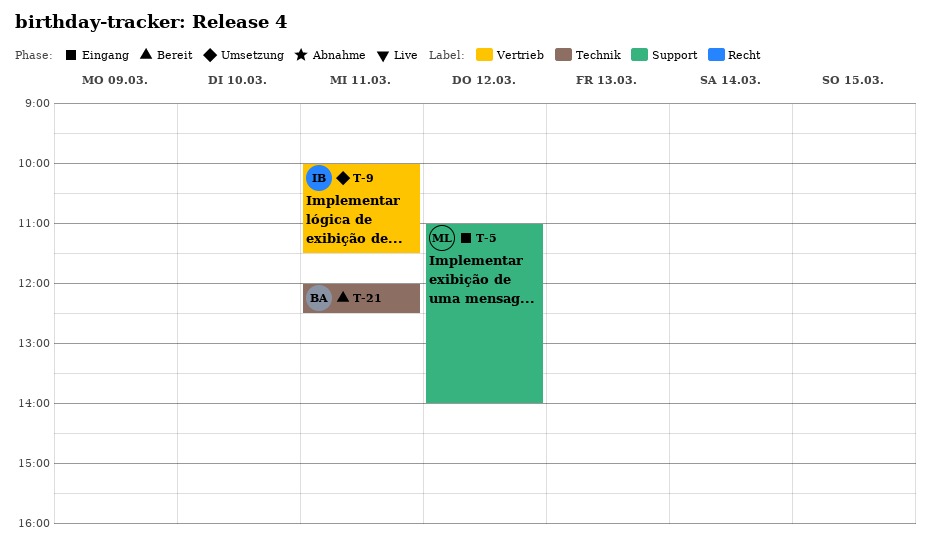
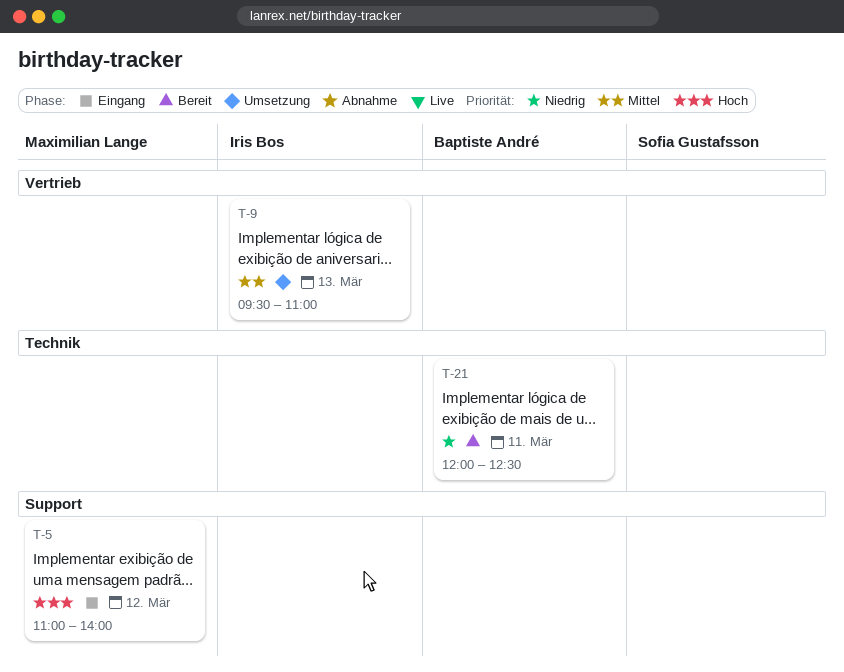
T-9, day: Mar 11 -> Mar 13
T-9, begins: 10:00 -> 09:30
T-9, ends: 11:30 -> 11:00

